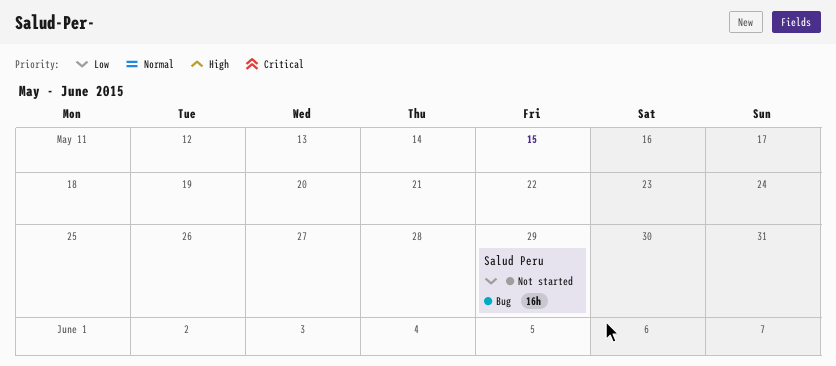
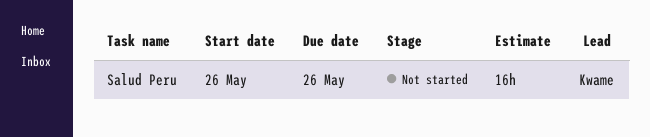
Salud Peru, due: May 29 -> May 26

